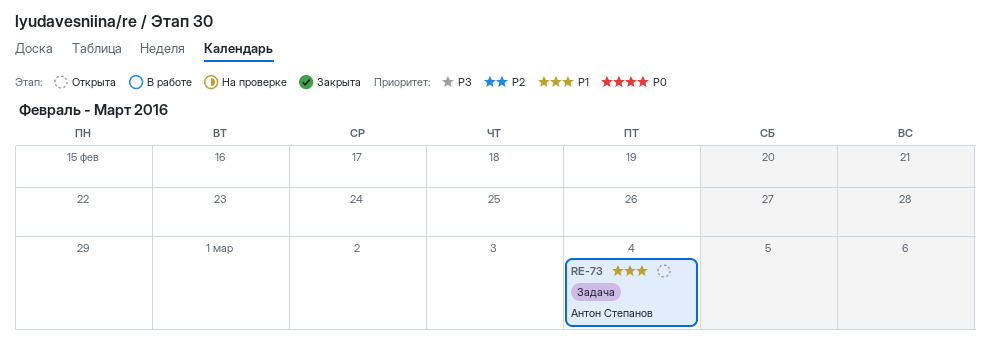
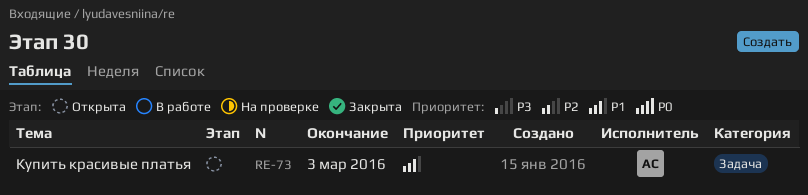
RE-73, due: Mar 4 -> Mar 3

